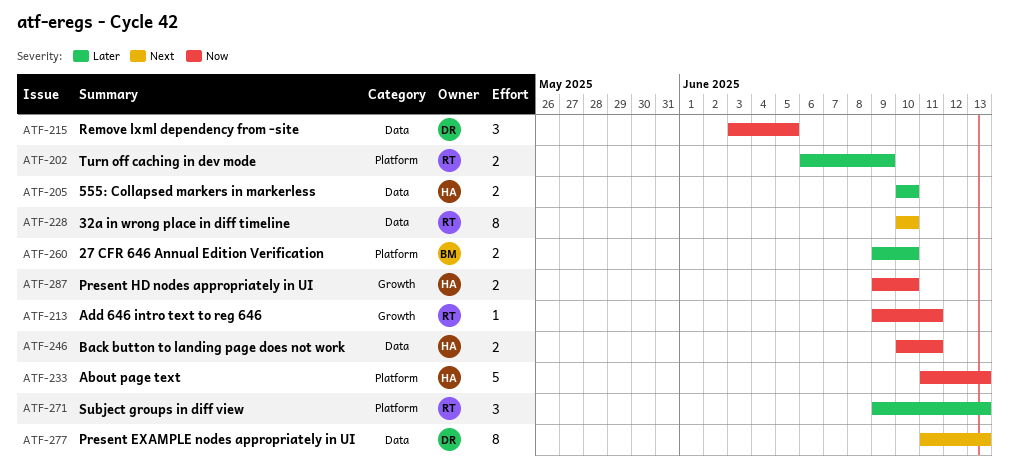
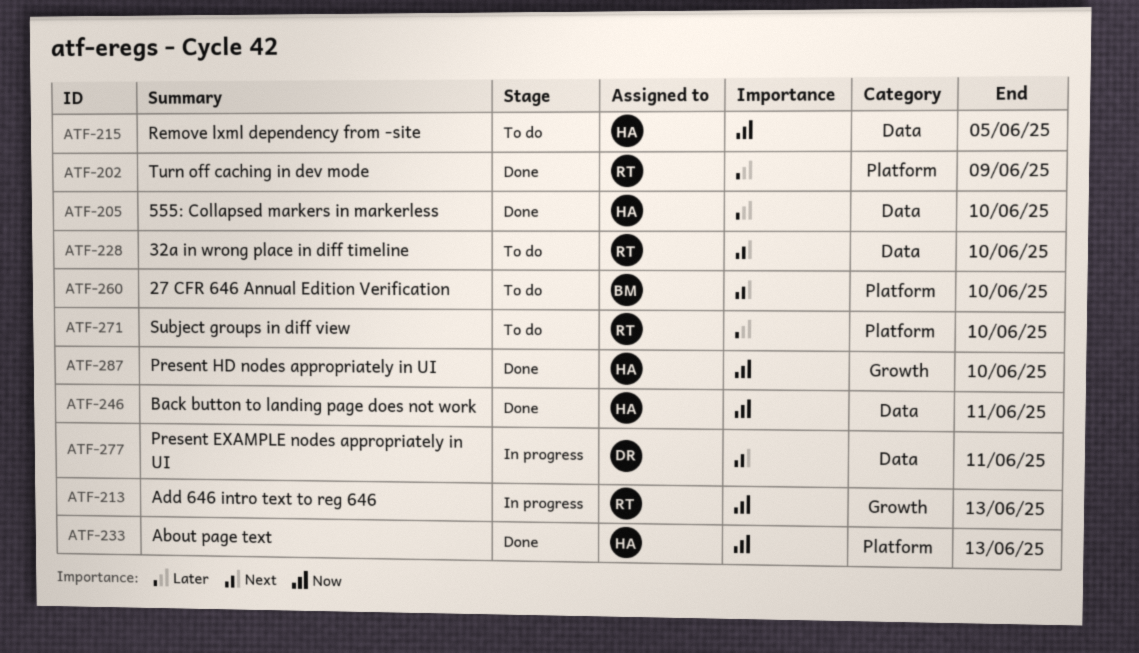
ATF-213, due: Jun 11 -> Jun 13
ATF-215, owner: DR -> HA
ATF-260, priority: Later -> Next
ATF-271, due: Jun 13 -> Jun 10
ATF-277, due: Jun 13 -> Jun 11

